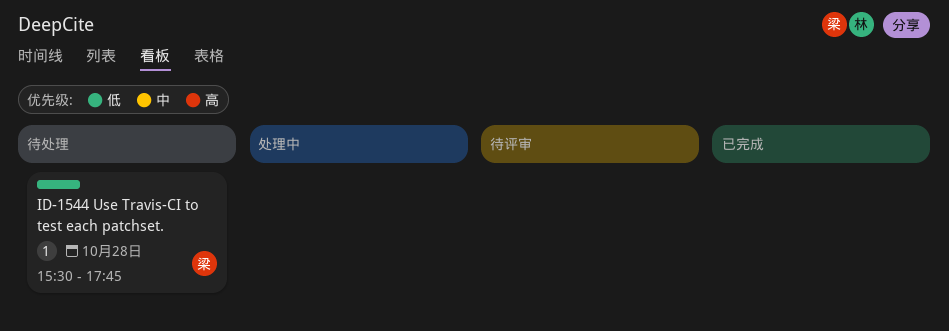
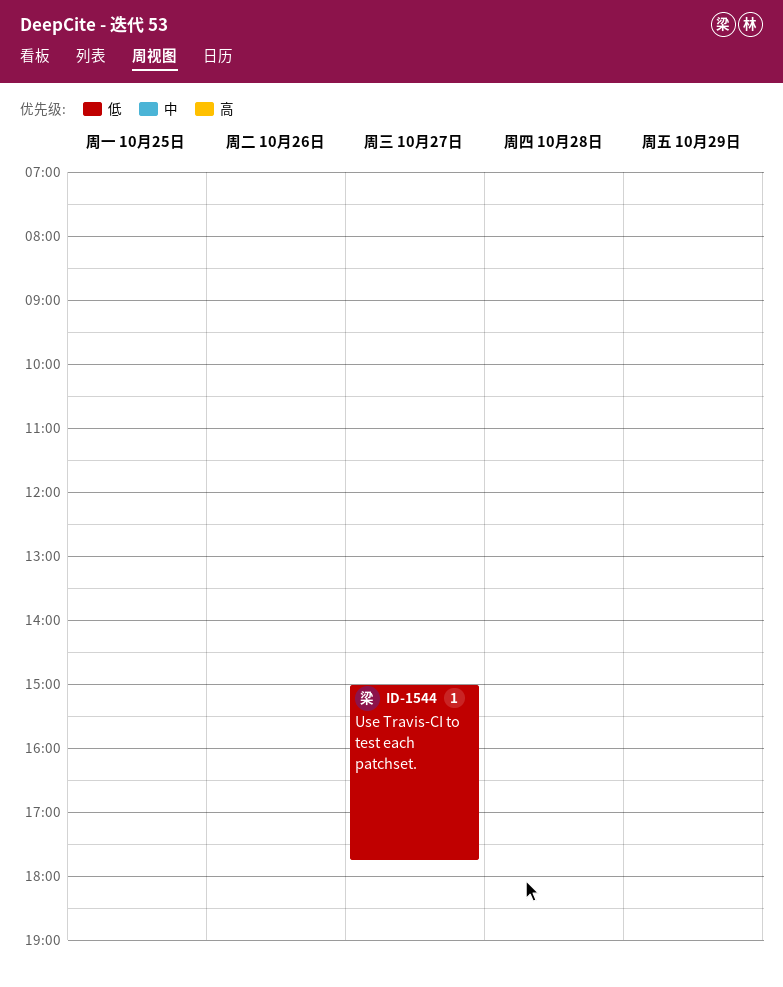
ID-1544, day: Oct 28 -> Oct 27
ID-1544, begins: 15:30 -> 15:00

